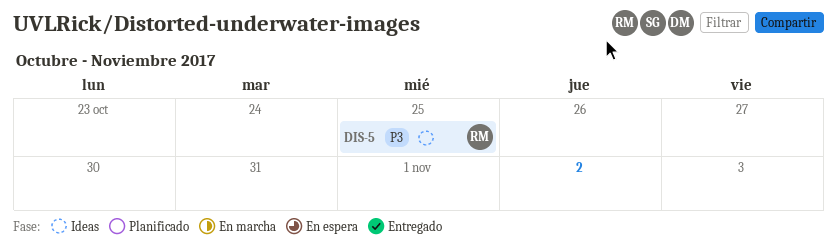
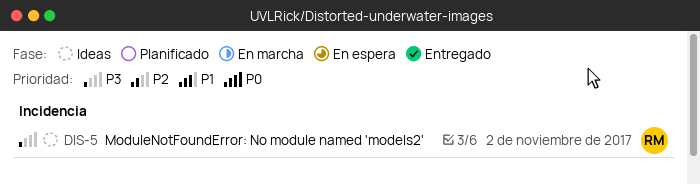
DIS-5, due: Oct 25 -> Nov 2

